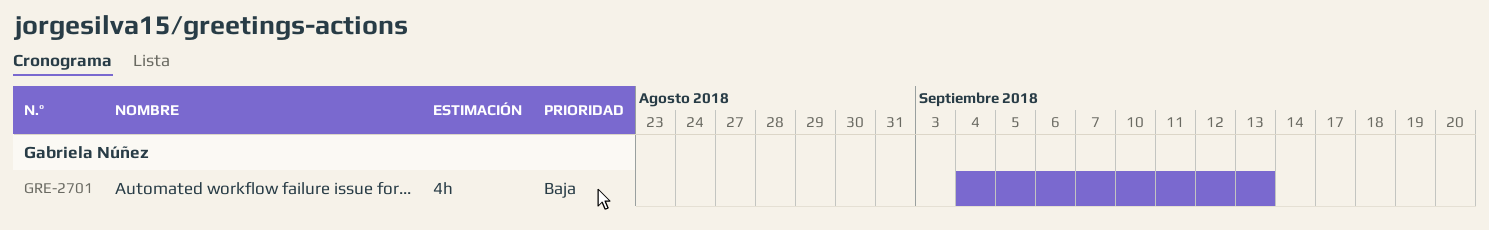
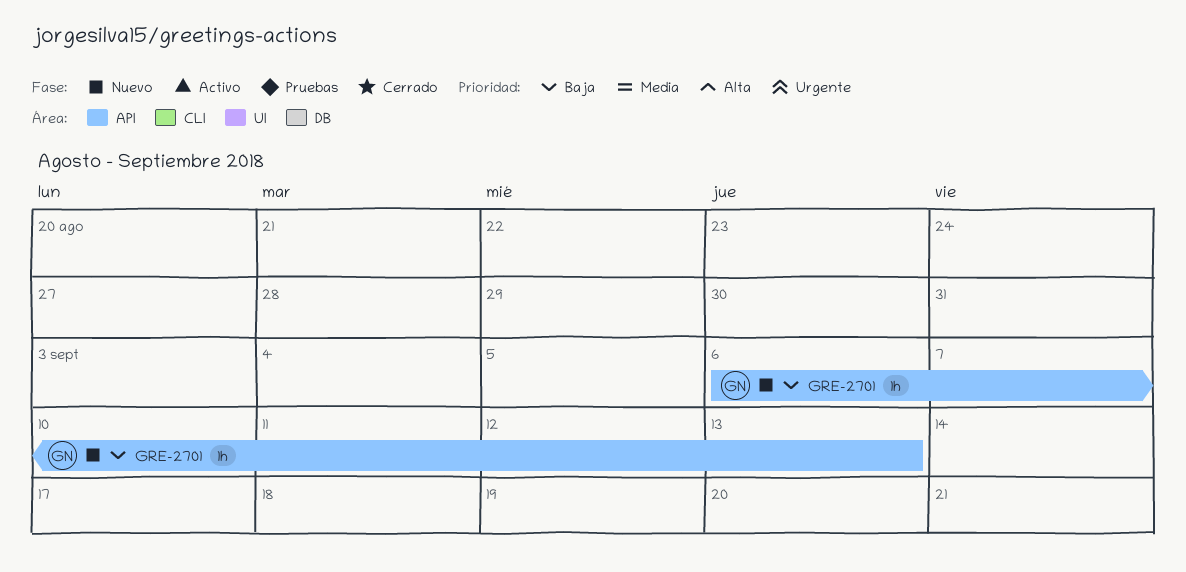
GRE-2701, estimate: 4h -> 1h
GRE-2701, start: Sep 4 -> Sep 6

